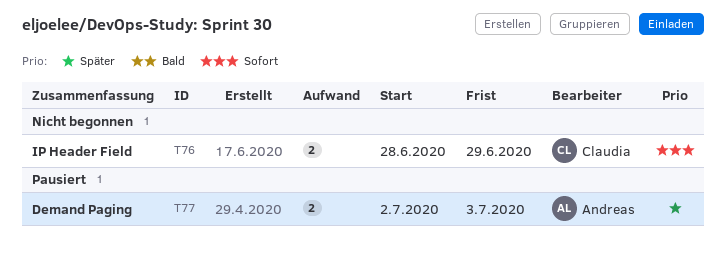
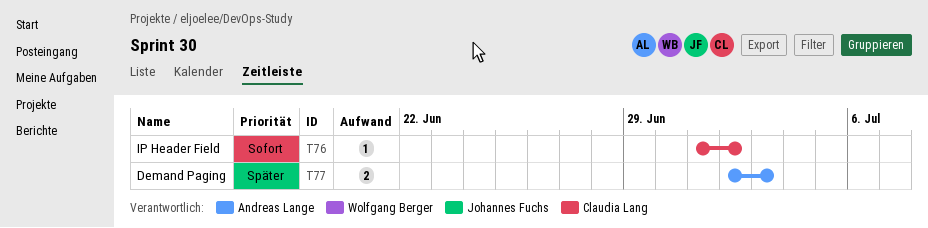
T76, estimate: 2 -> 1
T76, start: Jun 28 -> Jul 1
T76, due: Jun 29 -> Jul 2

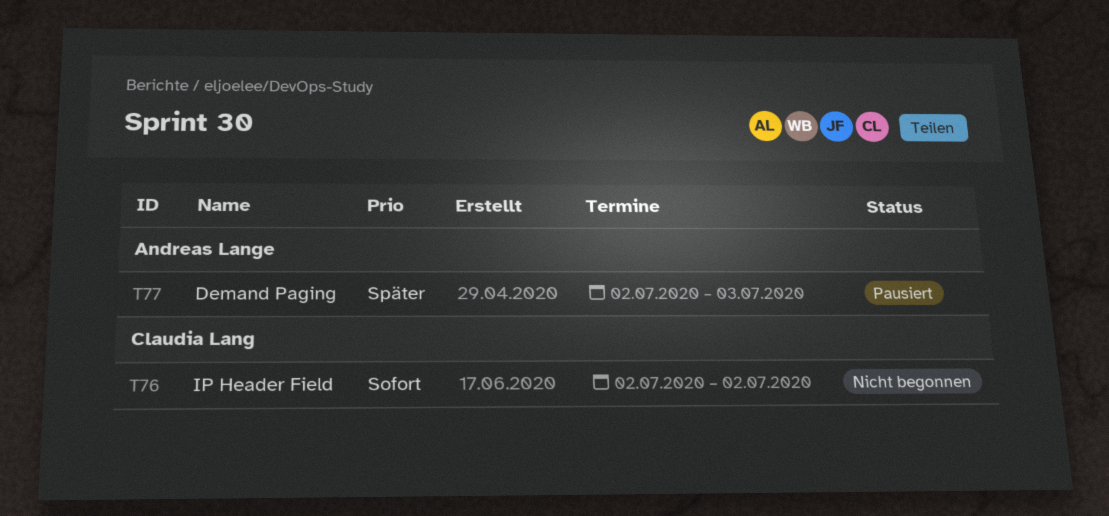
T76, start: Jul 1 -> Jul 2

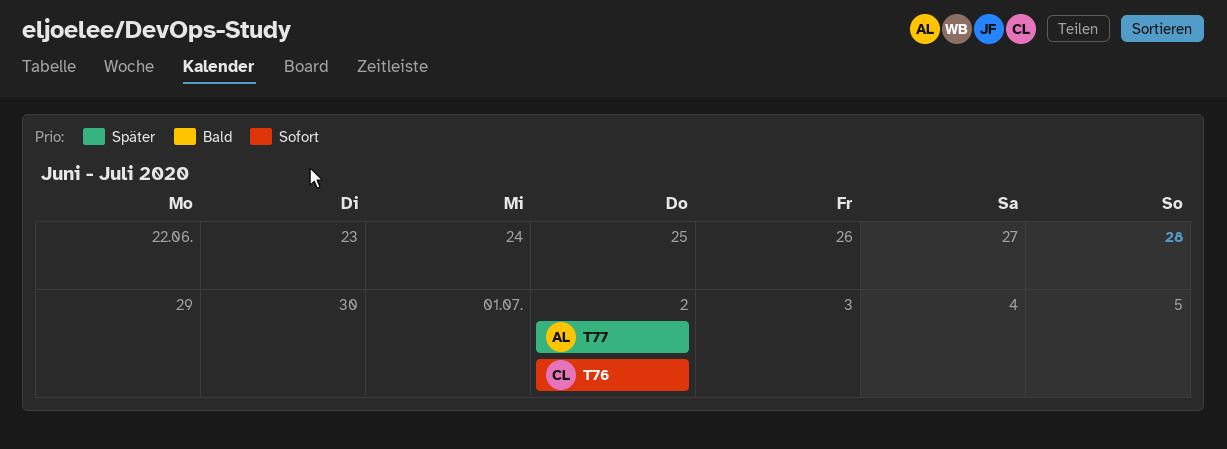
T77, due: Jul 3 -> Jul 2

